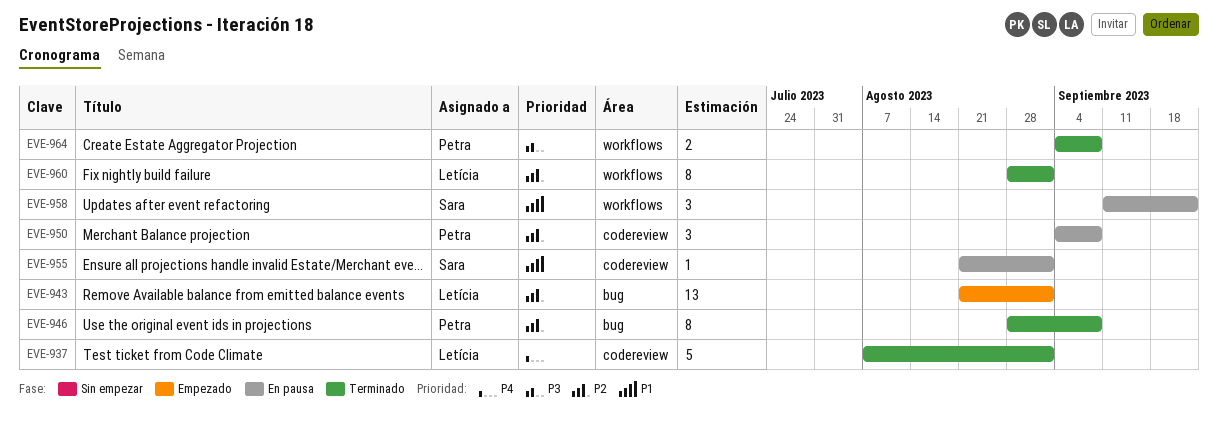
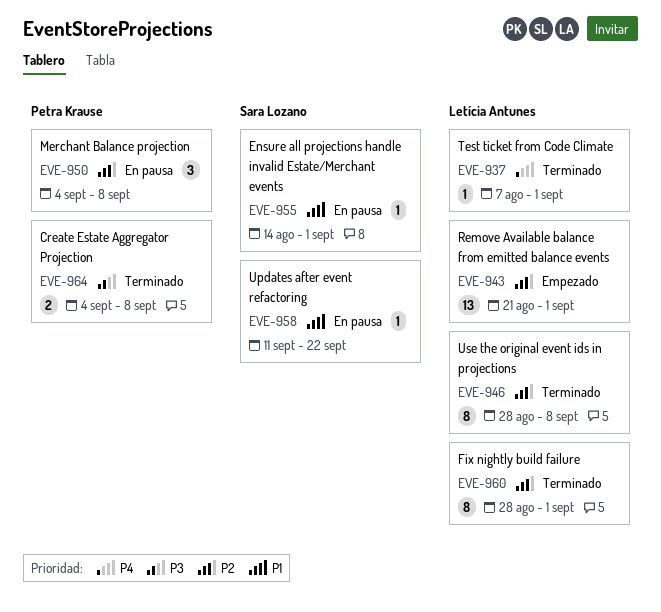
EVE-937, estimate: 5 -> 1
EVE-946, owner: Petra Krause -> Letícia Antunes
EVE-955, start: Aug 21 -> Aug 14
EVE-958, estimate: 3 -> 1

